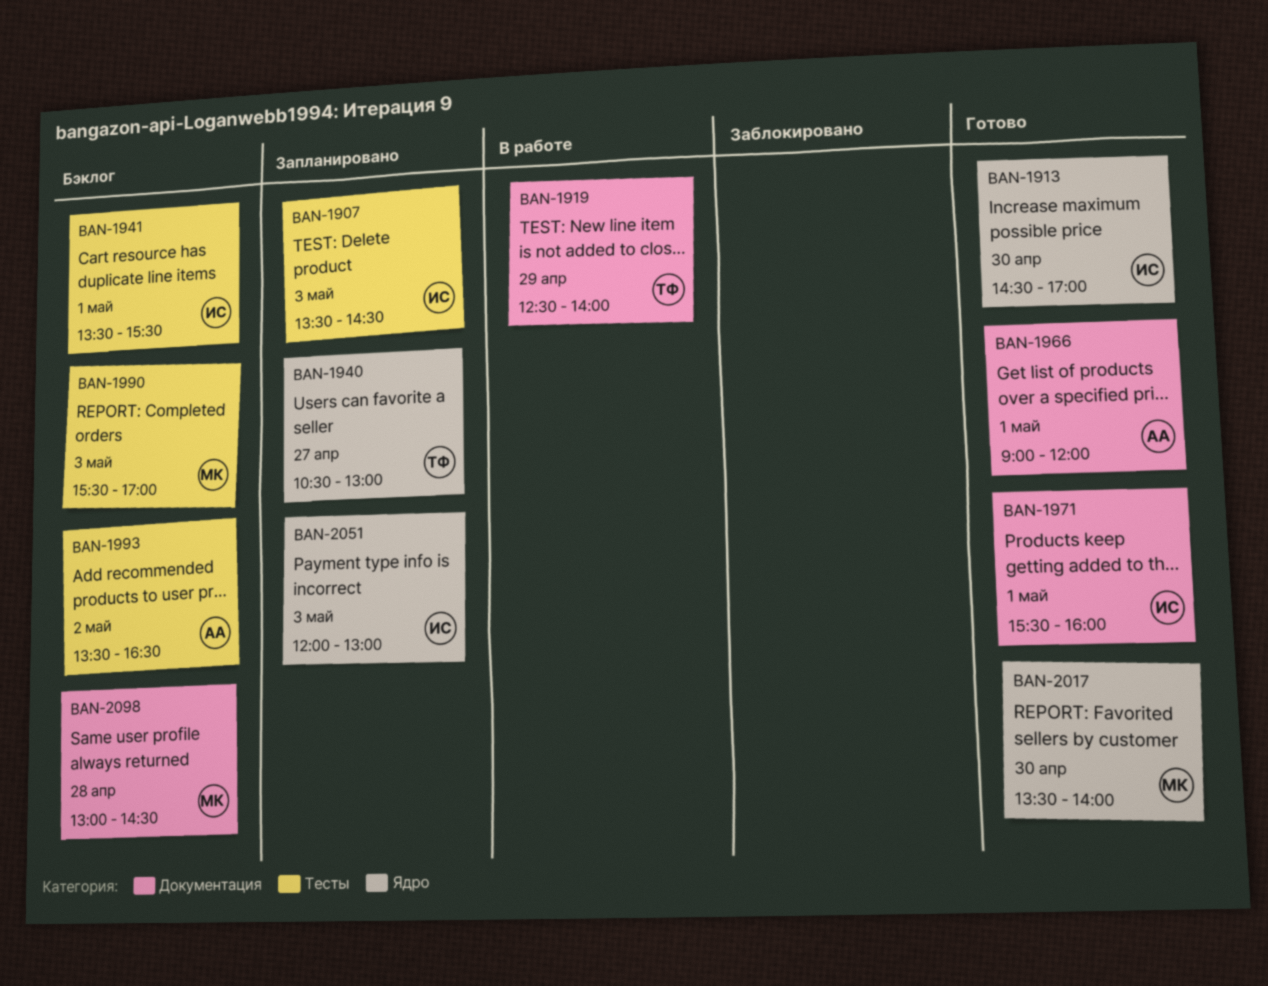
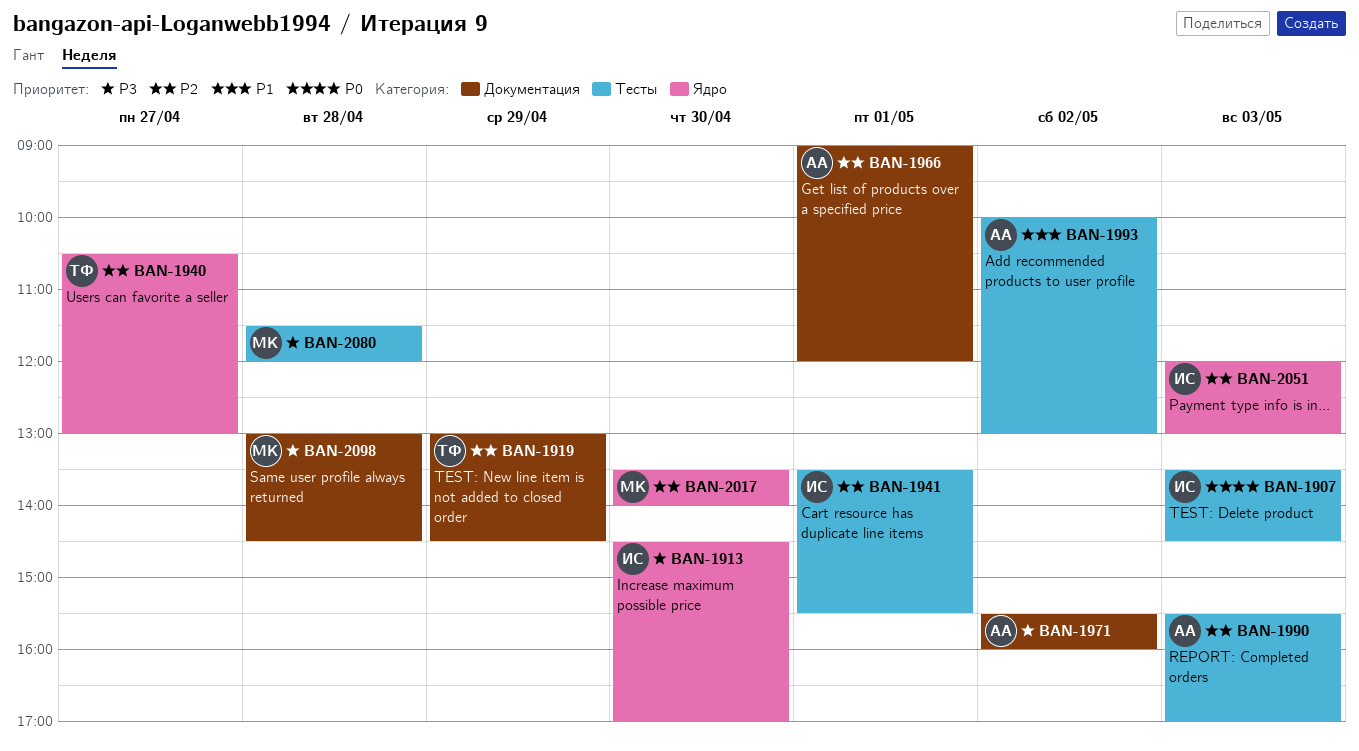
BAN-1919, begins: 12:30 -> 13:00
BAN-1919, ends: 14:00 -> 14:30
BAN-1971, owner: ИС -> АА
BAN-1971, day: May 1 -> May 2
BAN-1990, owner: МК -> АА
BAN-1993, begins: 13:30 -> 10:00
BAN-1993, ends: 16:30 -> 13:00
BAN-2080: none -> present

